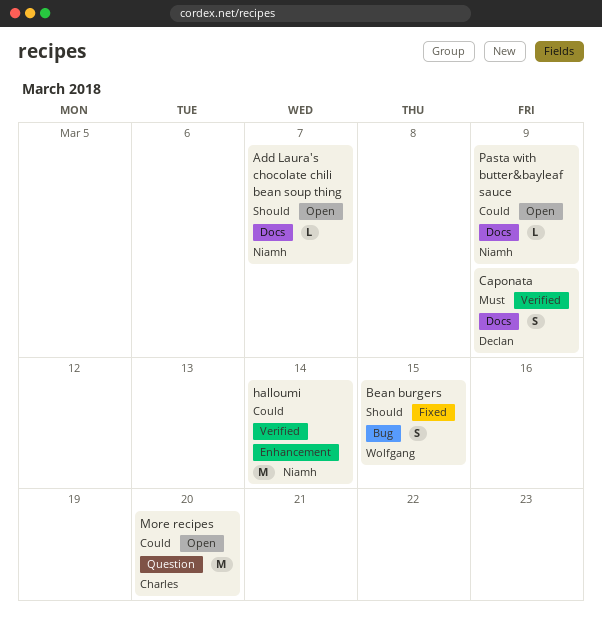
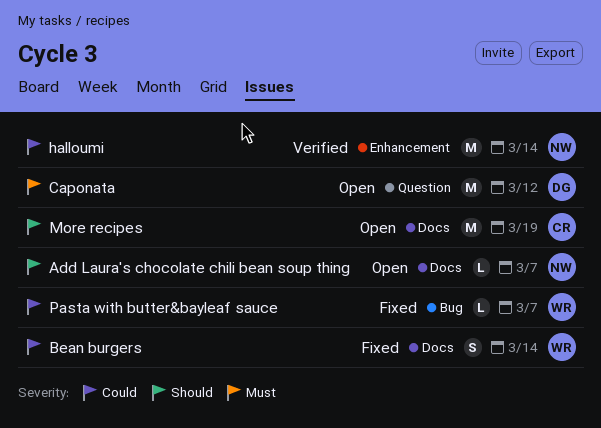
Bean burgers, priority: Should -> Could
Bean burgers, label: Bug -> Docs
Bean burgers, due: Mar 15 -> Mar 14
Caponata, status: Verified -> Open
Caponata, label: Docs -> Question
Caponata, estimate: S -> M
Caponata, due: Mar 9 -> Mar 12
More recipes, priority: Could -> Should
More recipes, label: Question -> Docs
More recipes, due: Mar 20 -> Mar 19
Pasta with butter&bayleaf sauce, status: Open -> Fixed
Pasta with butter&bayleaf sauce, owner: Niamh -> Wolfgang
Pasta with butter&bayleaf sauce, label: Docs -> Bug
Pasta with butter&bayleaf sauce, due: Mar 9 -> Mar 7

